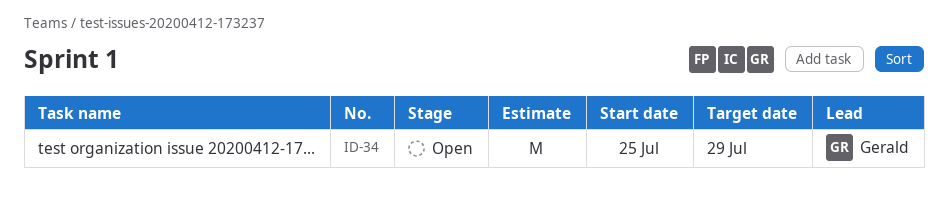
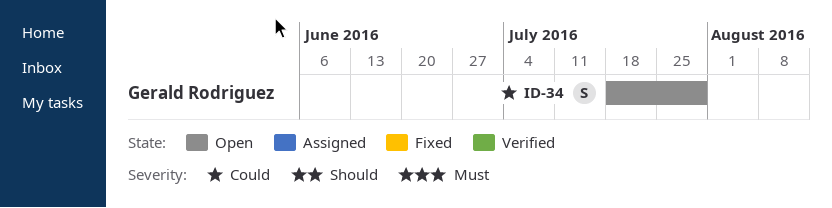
ID-34, estimate: M -> S
ID-34, start: Jul 25 -> Jul 18

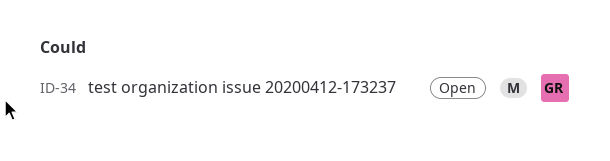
ID-34, estimate: S -> M

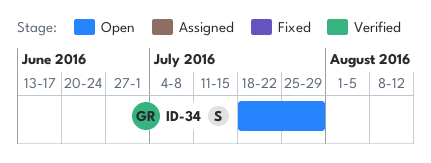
ID-34, estimate: M -> S

